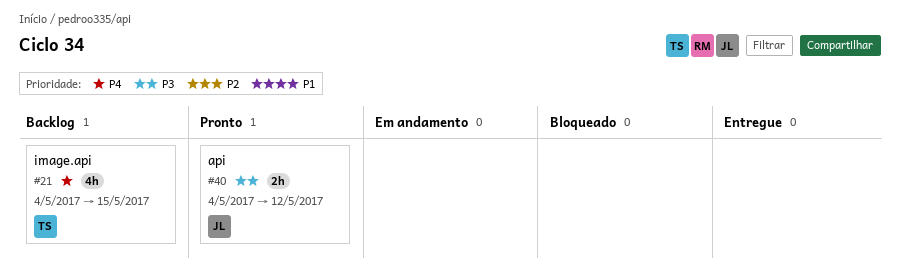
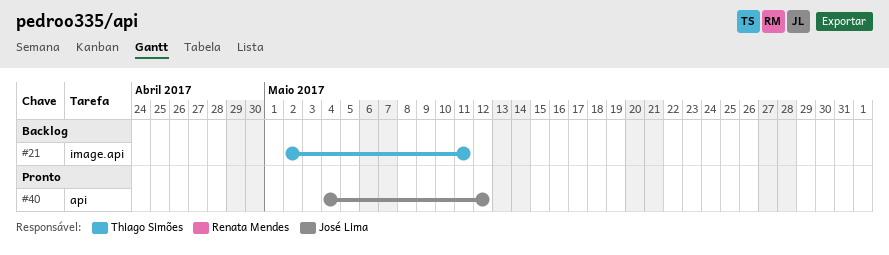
#21, start: May 4 -> May 2
#21, due: May 15 -> May 11

